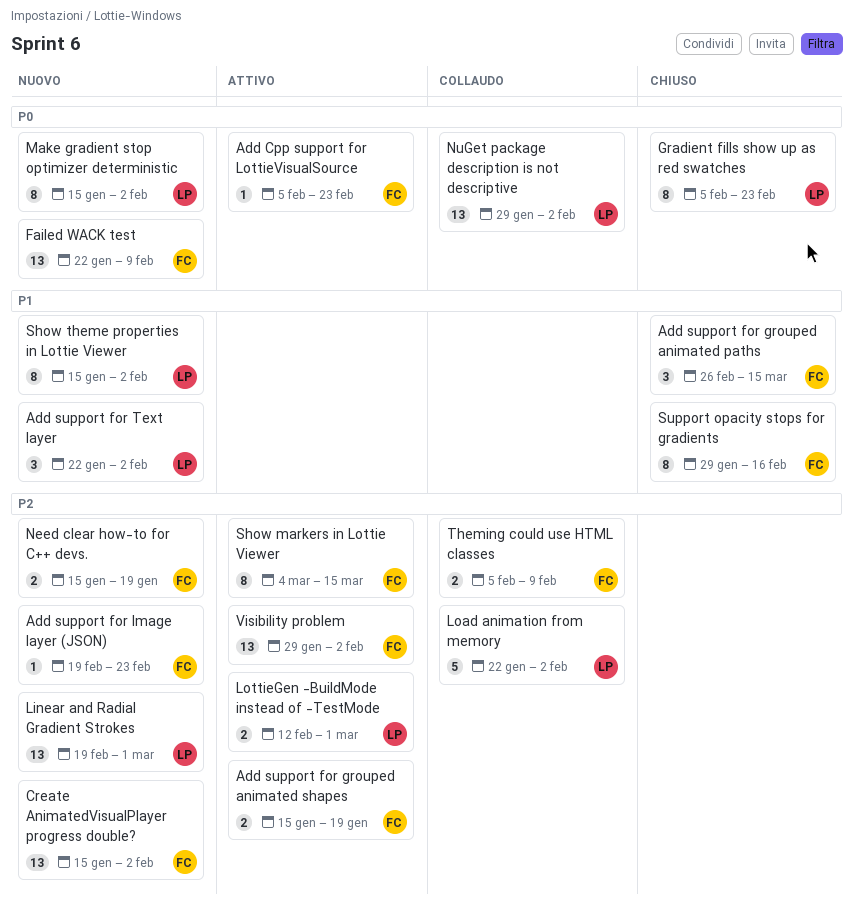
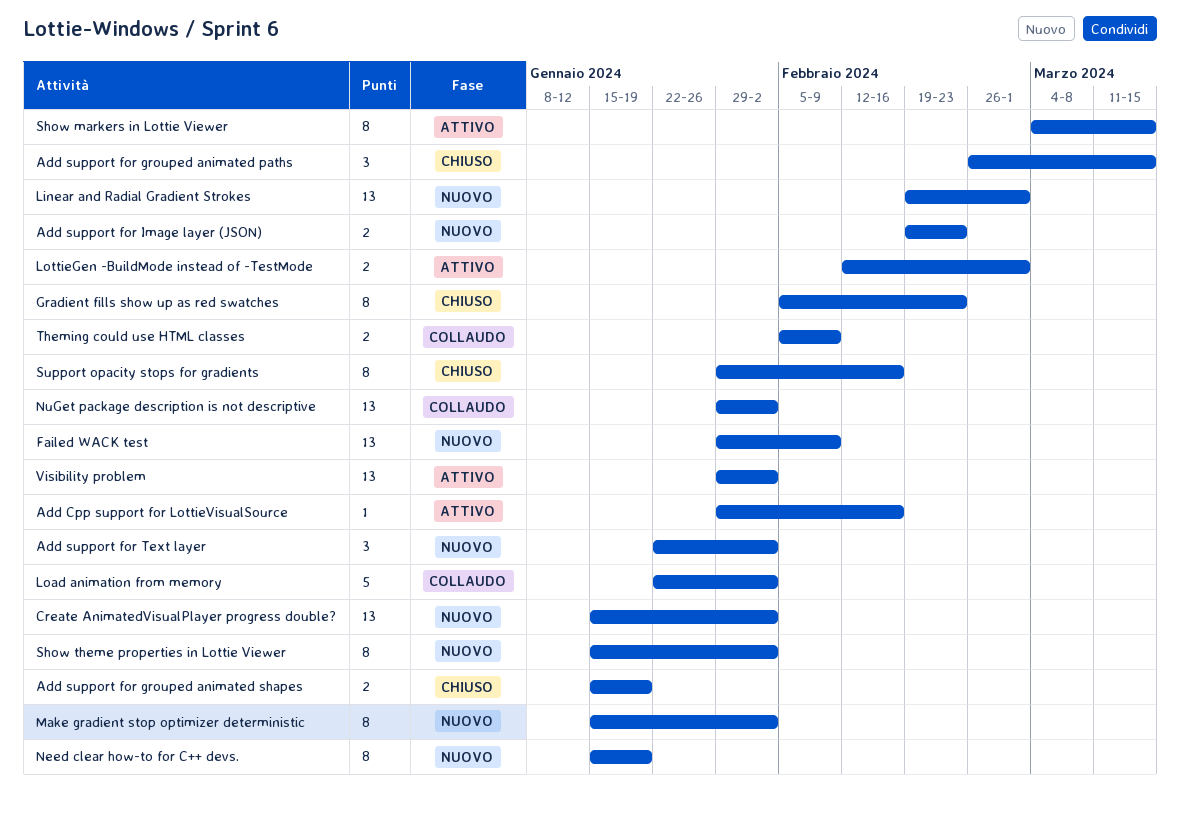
Add Cpp support for LottieVisualSource, start: Feb 5 -> Jan 29
Add Cpp support for LottieVisualSource, due: Feb 23 -> Feb 16
Add support for grouped animated shapes, status: Attivo -> Chiuso
Add support for Image layer (JSON), estimate: 1 -> 2
Failed WACK test, start: Jan 22 -> Jan 29
Need clear how-to for C++ devs., estimate: 2 -> 8

